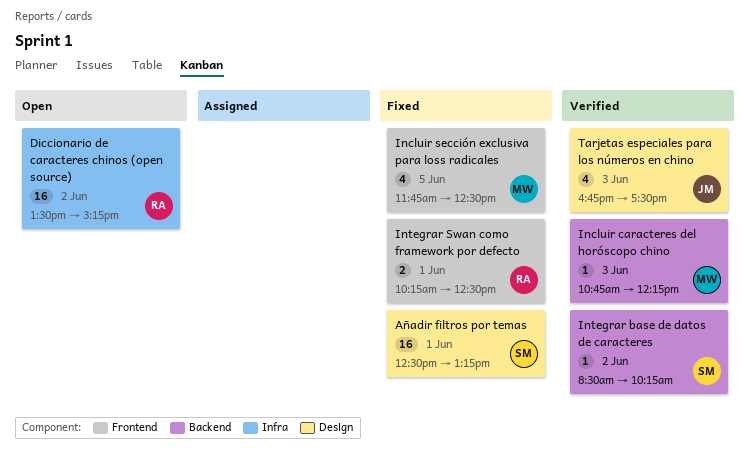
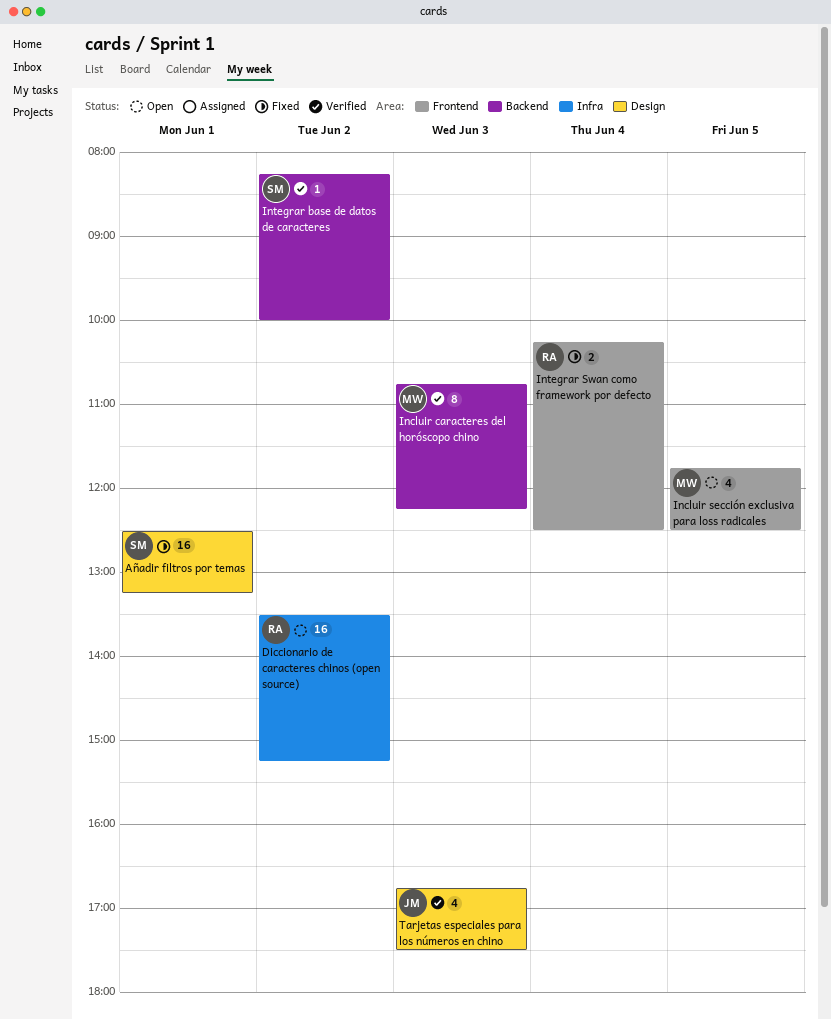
Incluir caracteres del horóscopo chino, estimate: 1 -> 8
Incluir sección exclusiva para loss radicales, status: Fixed -> Open
Integrar base de datos de caracteres, begins: 08:30 -> 08:15
Integrar base de datos de caracteres, ends: 10:15 -> 10:00
Integrar Swan como framework por defecto, day: Jun 1 -> Jun 4

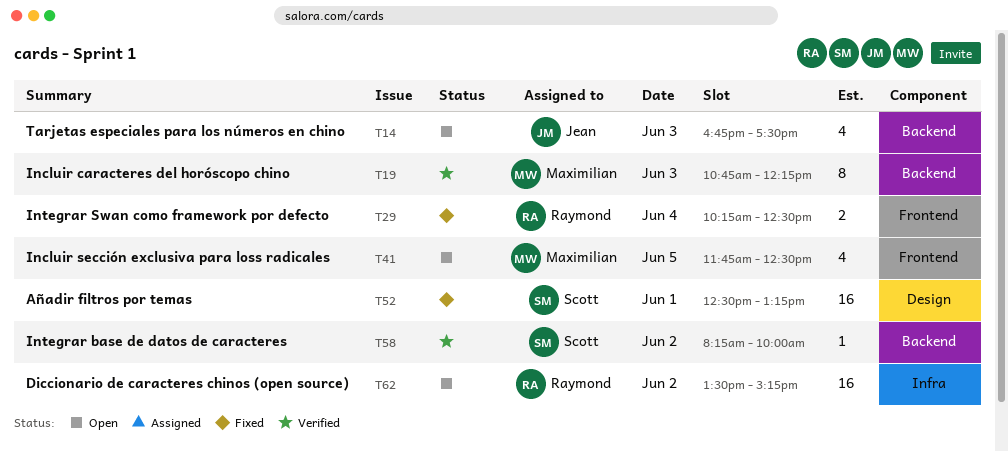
Tarjetas especiales para los números en chino, status: Verified -> Open
Tarjetas especiales para los números en chino, label: Design -> Backend

